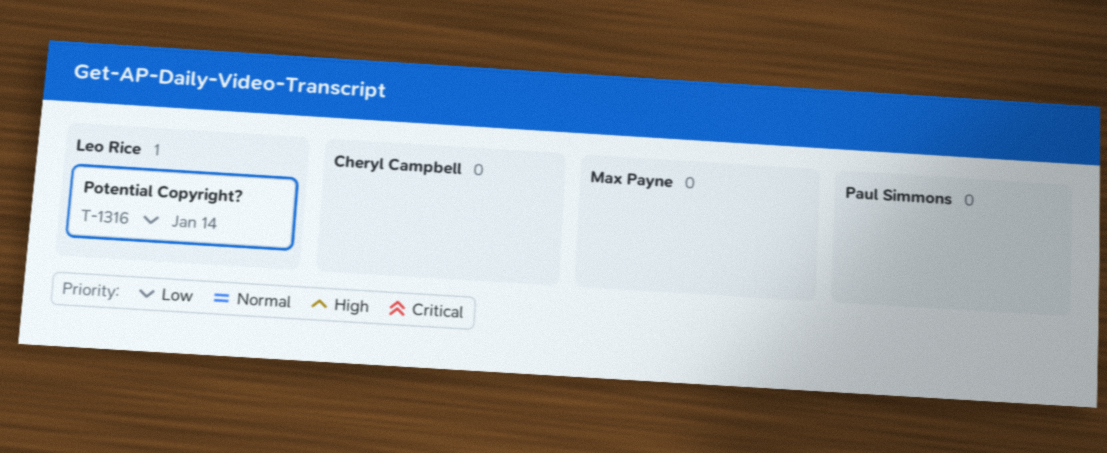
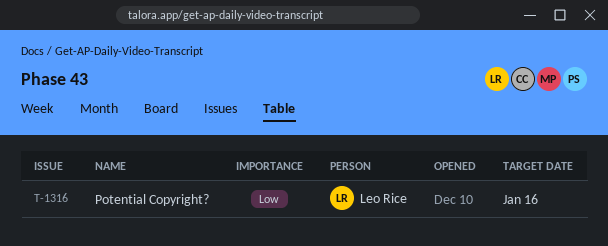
T-1316, due: Jan 14 -> Jan 16

